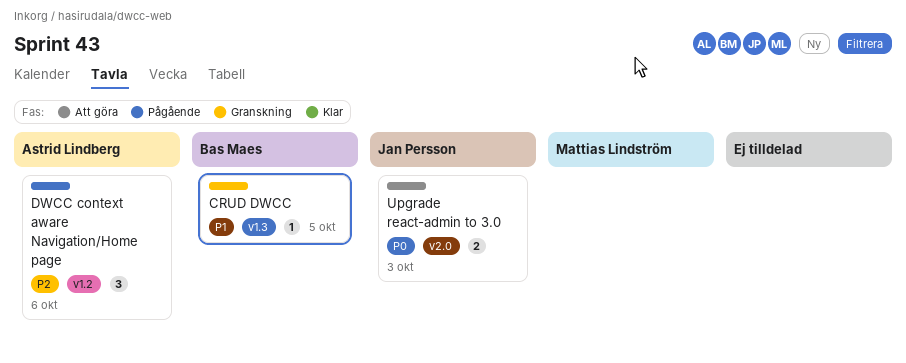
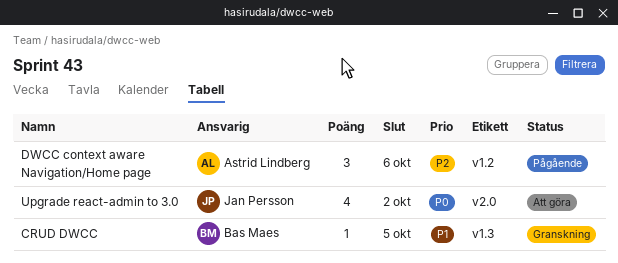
Upgrade react-admin to 3.0, estimate: 2 -> 4
Upgrade react-admin to 3.0, due: Oct 3 -> Oct 2

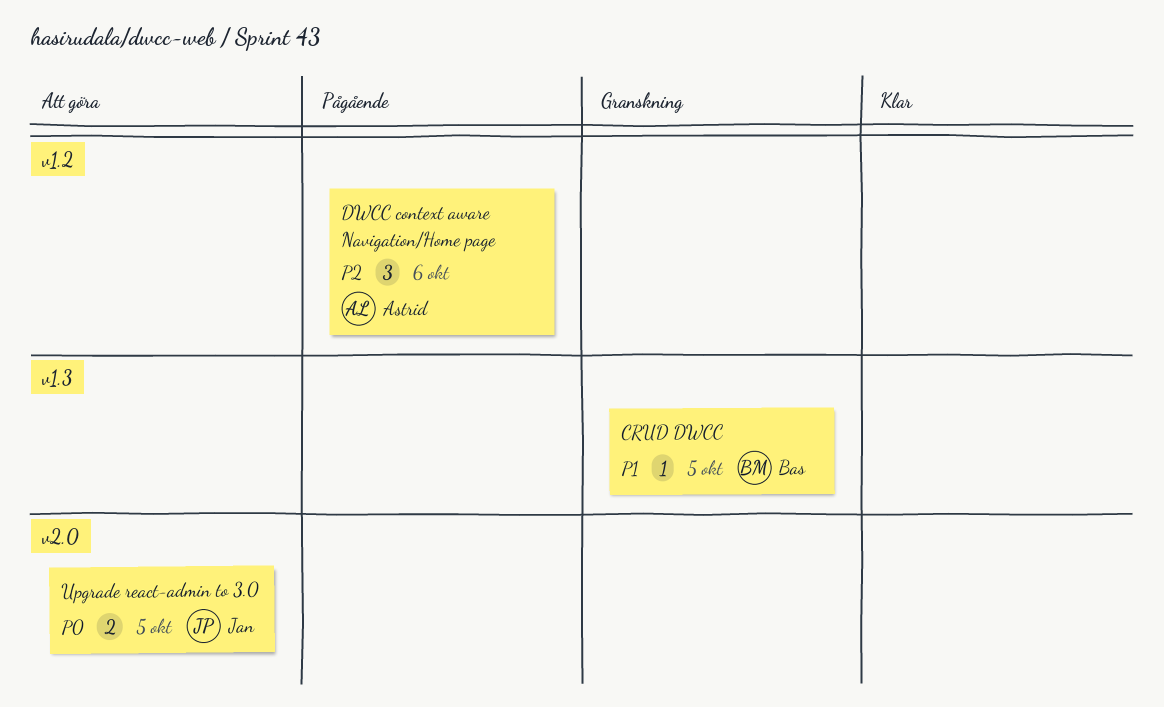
Upgrade react-admin to 3.0, estimate: 4 -> 2
Upgrade react-admin to 3.0, due: Oct 2 -> Oct 5

